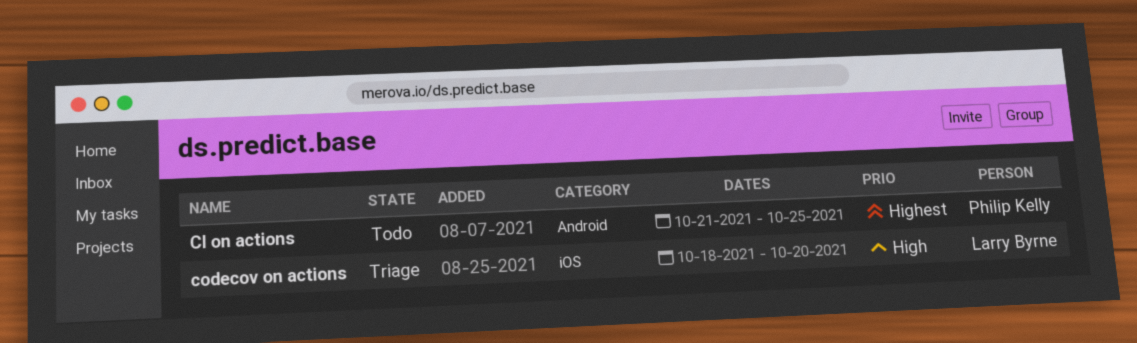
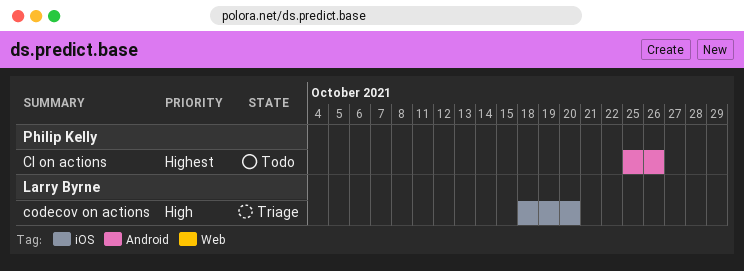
CI on actions, start: Oct 21 -> Oct 25
CI on actions, due: Oct 25 -> Oct 26

